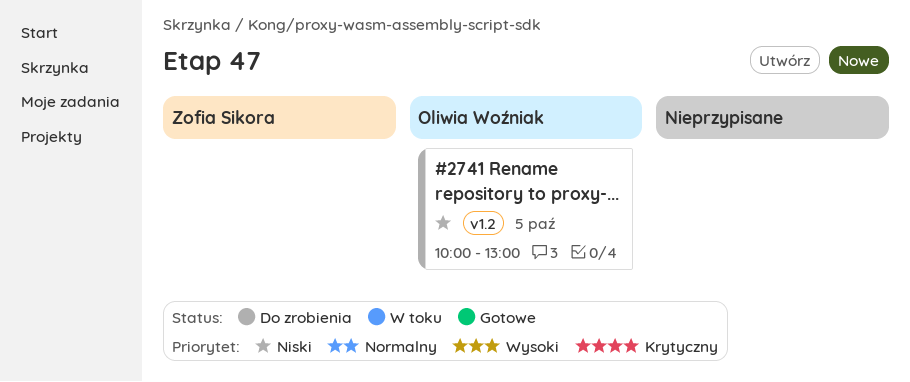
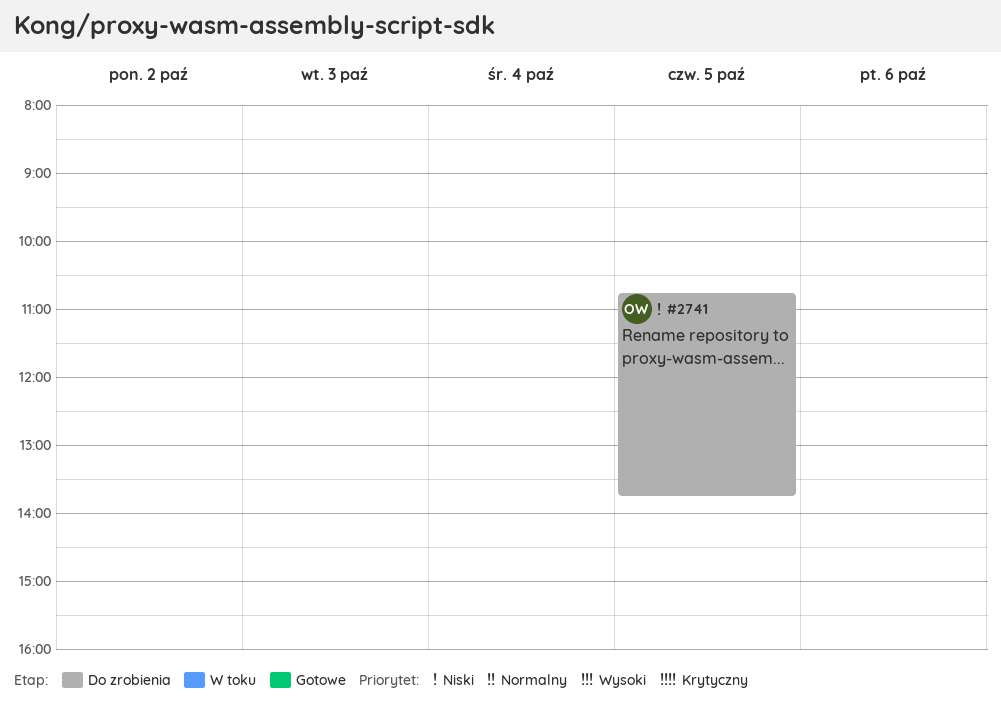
#2741, begins: 10:00 -> 10:45
#2741, ends: 13:00 -> 13:45

